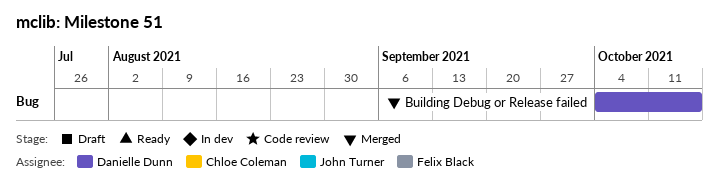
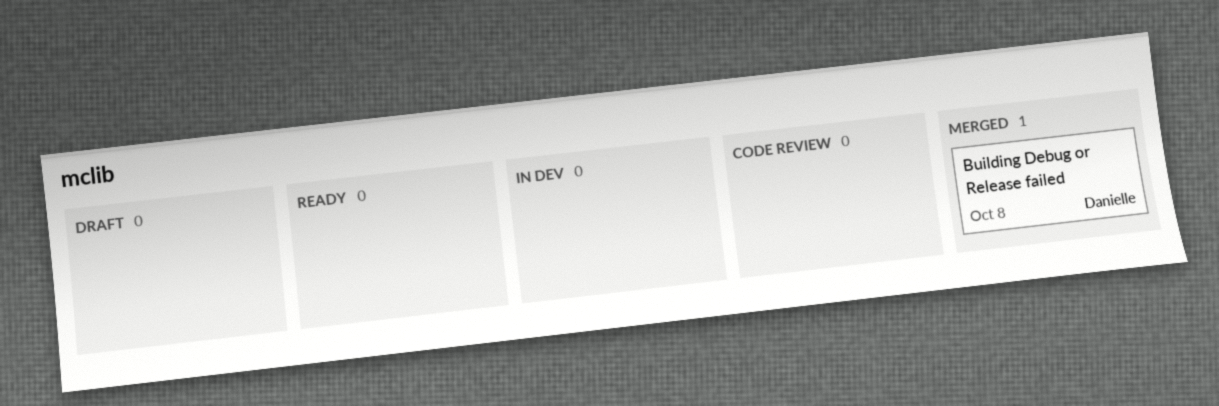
Building Debug or Release failed, due: Oct 15 -> Oct 8

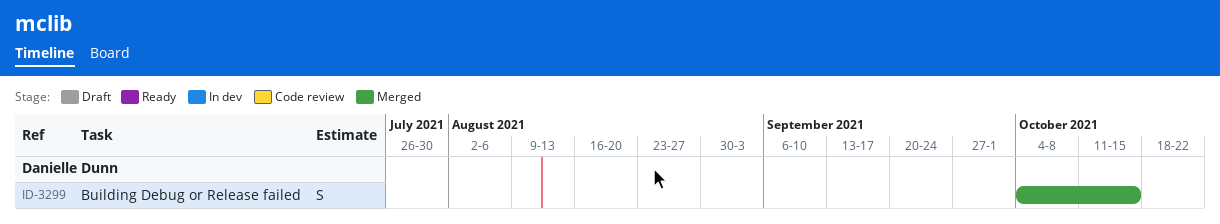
Building Debug or Release failed, due: Oct 8 -> Oct 15

